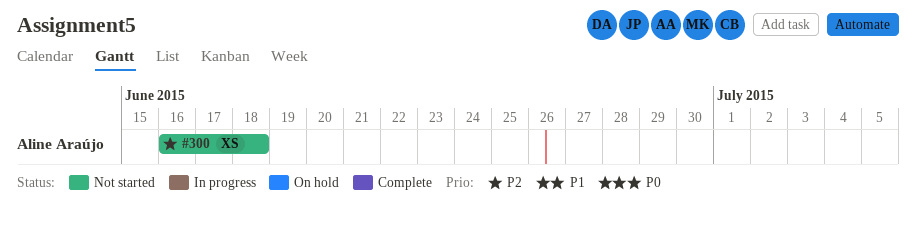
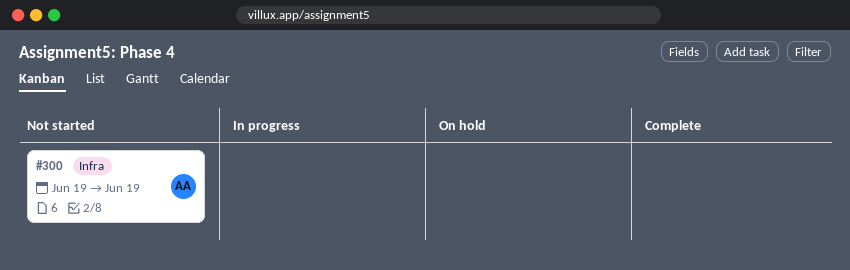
#300, start: Jun 16 -> Jun 19
#300, due: Jun 18 -> Jun 19

